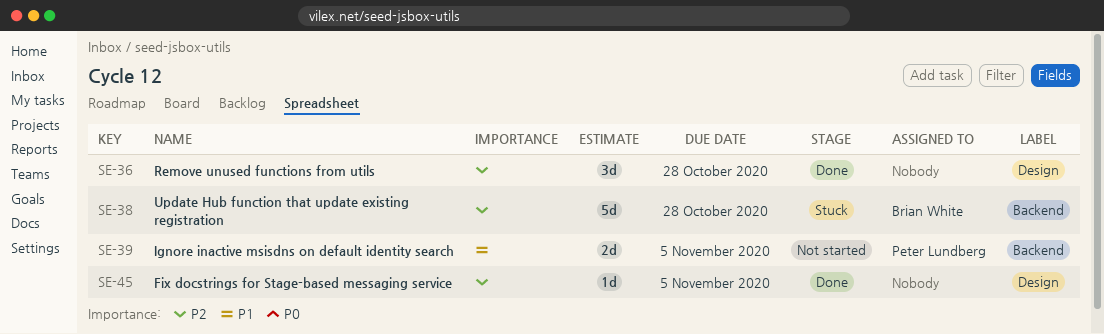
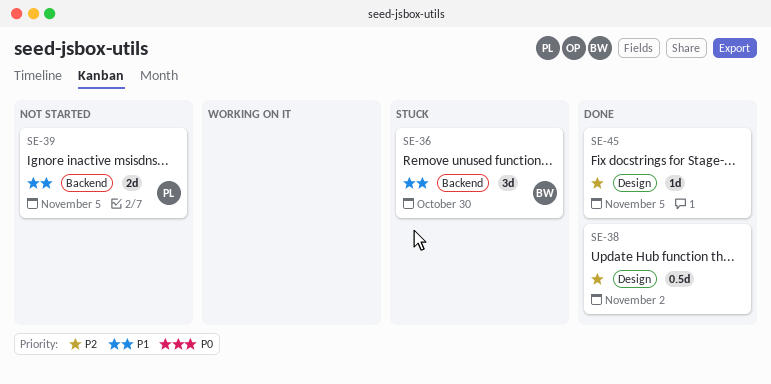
SE-36, status: Done -> Stuck
SE-36, owner: none -> Brian White
SE-36, priority: P2 -> P1
SE-36, label: Design -> Backend
SE-36, due: Oct 28 -> Oct 30
SE-38, status: Stuck -> Done
SE-38, owner: Brian White -> none
SE-38, label: Backend -> Design
SE-38, estimate: 5d -> 0.5d
SE-38, due: Oct 28 -> Nov 2

